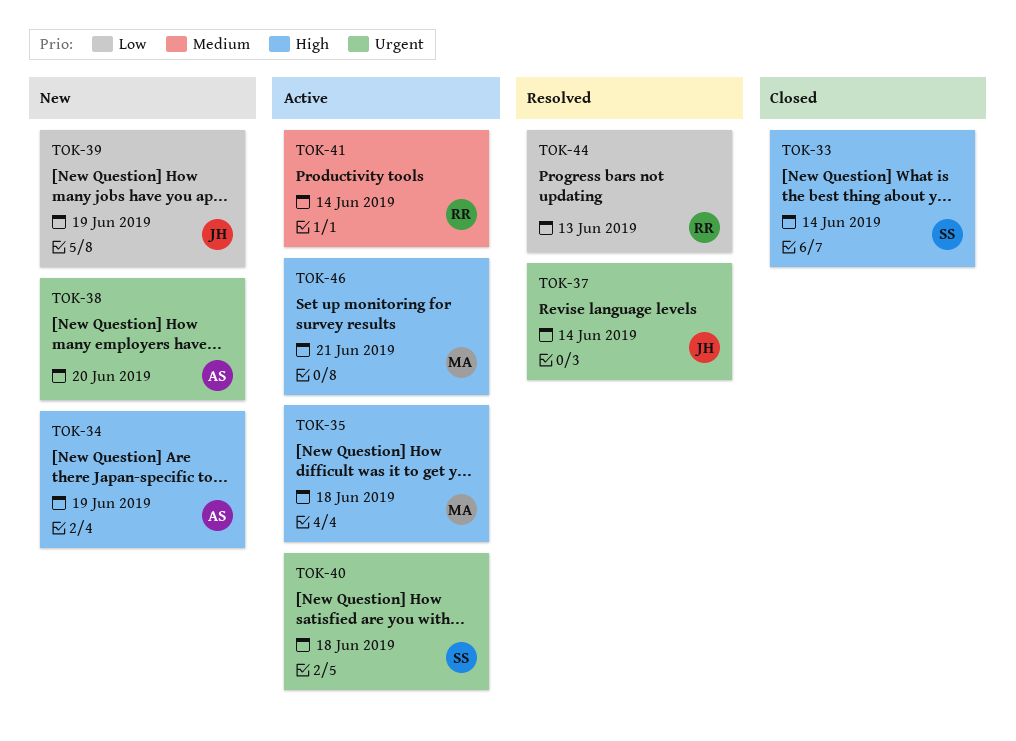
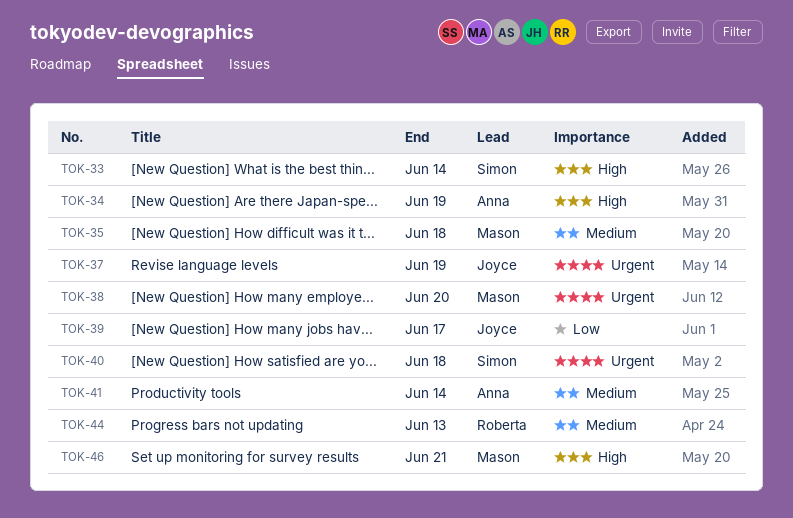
TOK-35, priority: High -> Medium
TOK-37, due: Jun 14 -> Jun 19
TOK-38, owner: Anna -> Mason
TOK-39, due: Jun 19 -> Jun 17
TOK-41, owner: Roberta -> Anna
TOK-44, priority: Low -> Medium

